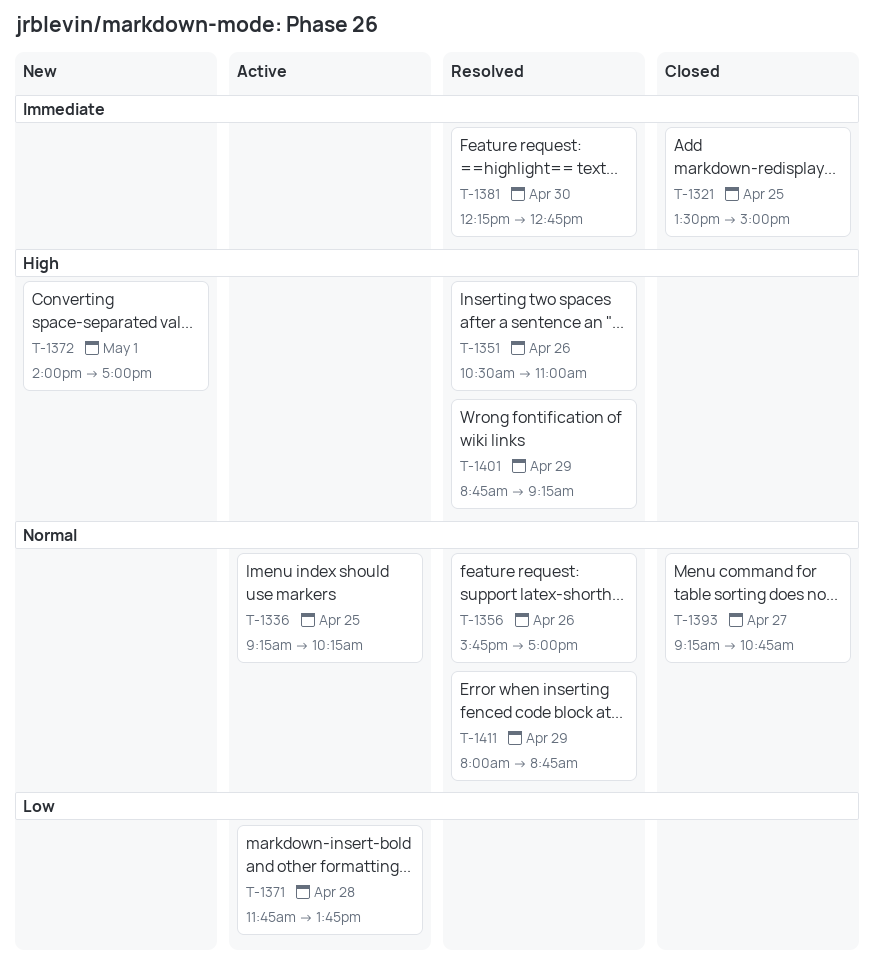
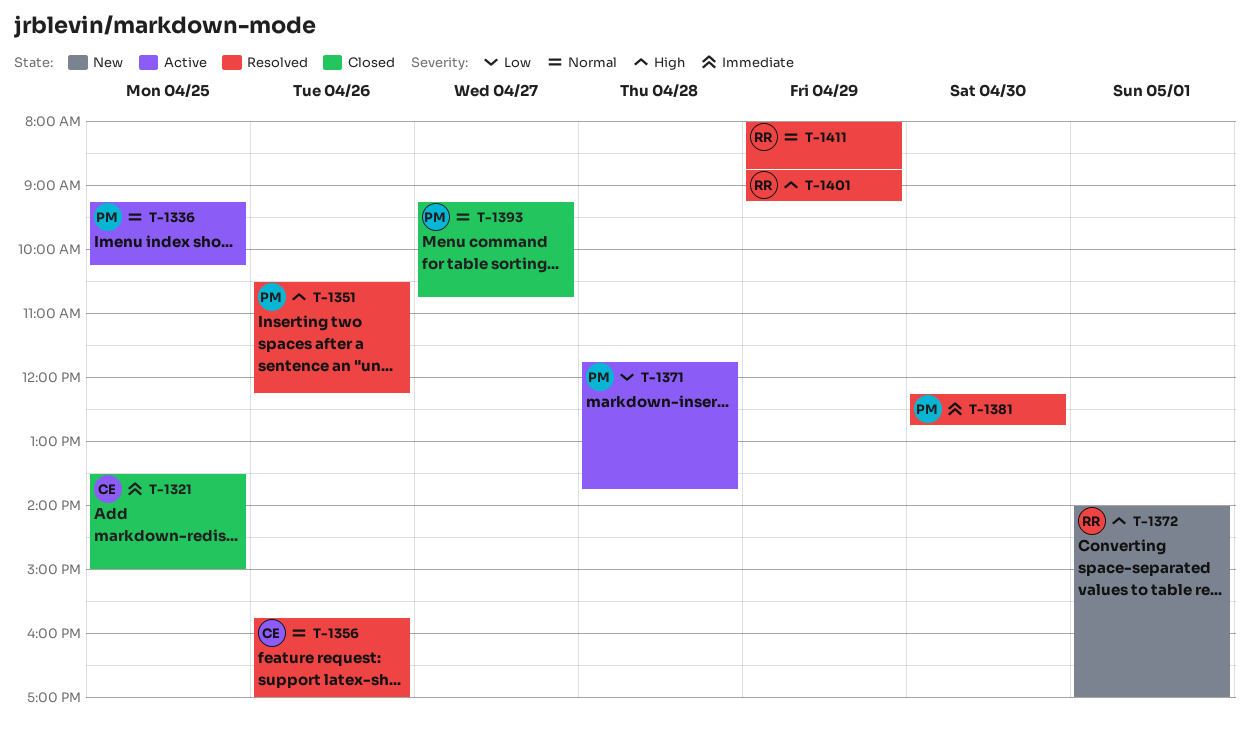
T-1351, ends: 11:00 -> 12:15

